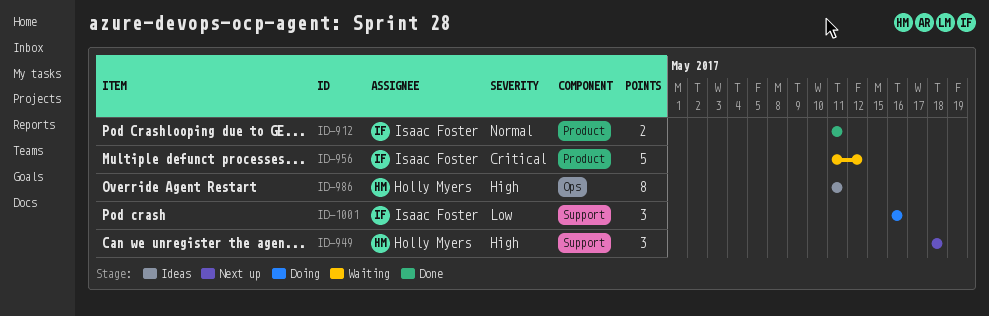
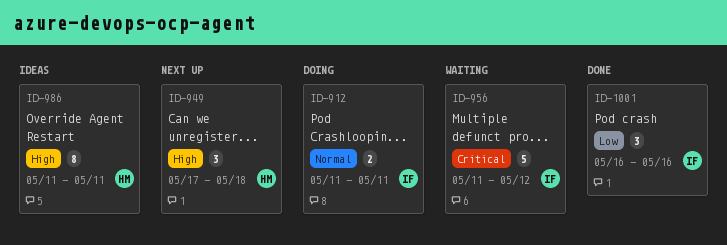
ID-912, status: Done -> Doing
ID-949, start: May 18 -> May 17
ID-1001, status: Doing -> Done

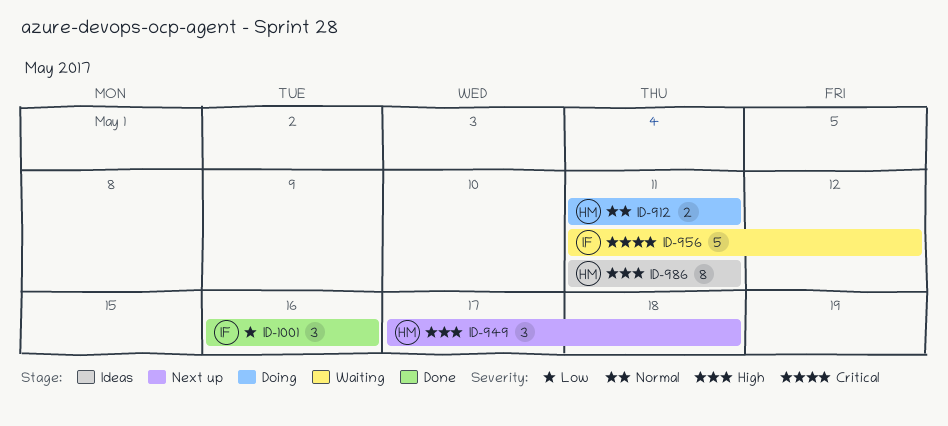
ID-912, owner: IF -> HM

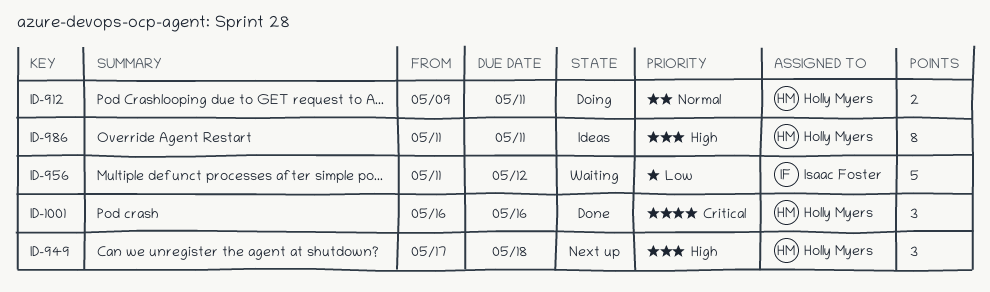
ID-912, start: May 11 -> May 9
ID-956, priority: Critical -> Low
ID-1001, owner: Isaac Foster -> Holly Myers
ID-1001, priority: Low -> Critical

